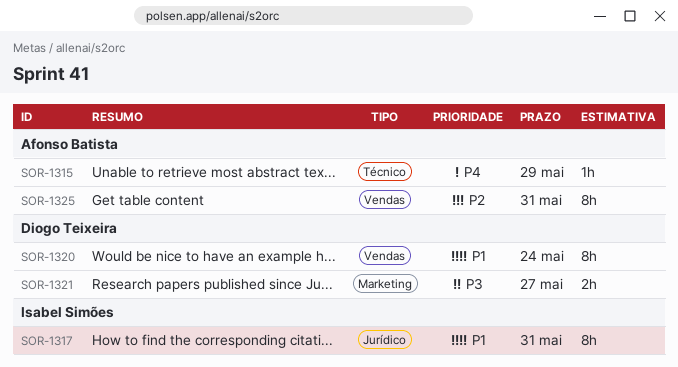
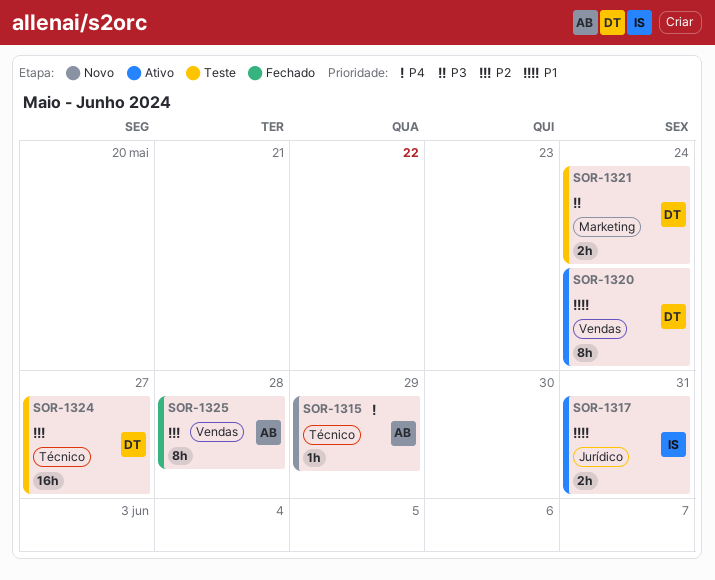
SOR-1317, estimate: 8h -> 2h
SOR-1321, due: May 27 -> May 24
SOR-1324: none -> present
SOR-1325, due: May 31 -> May 28

